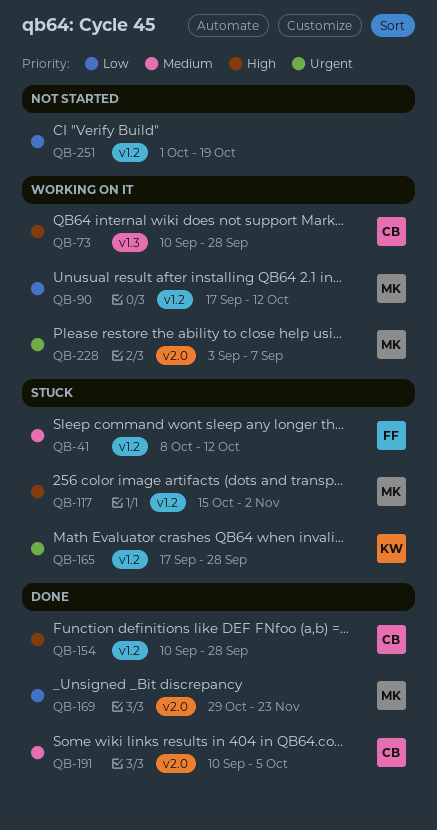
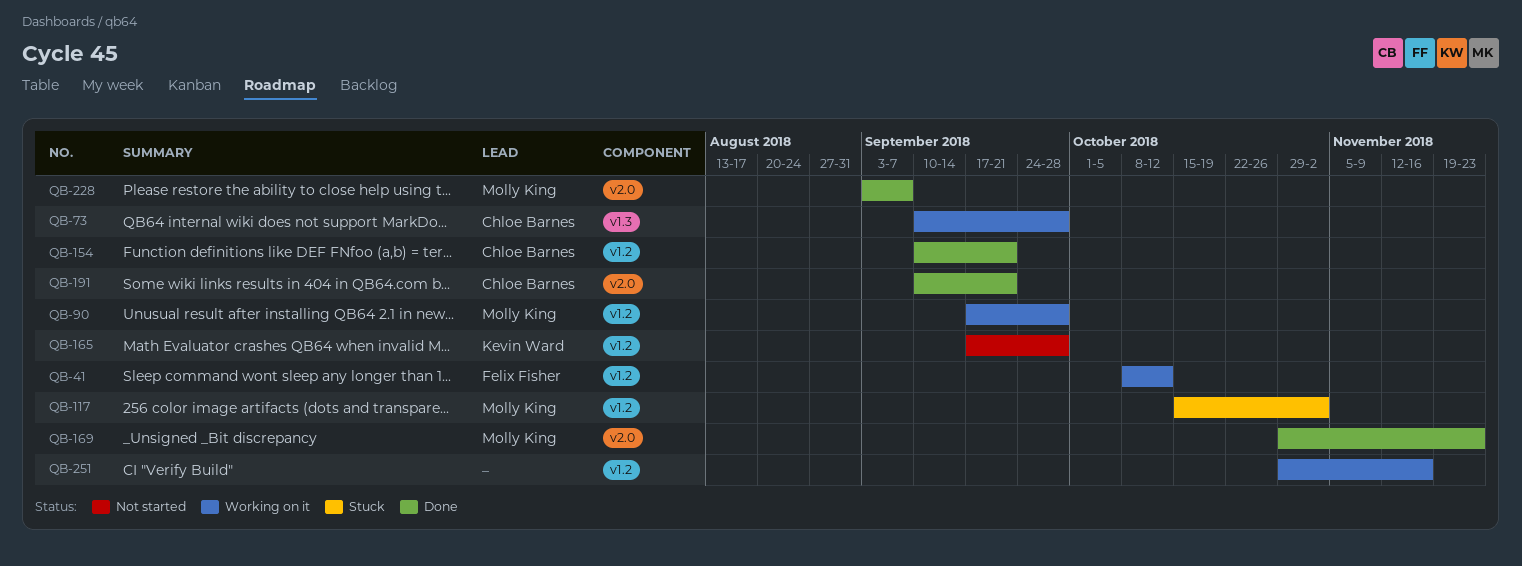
QB-41, status: Stuck -> Working on it
QB-90, due: Oct 12 -> Sep 28
QB-154, due: Sep 28 -> Sep 21
QB-165, status: Stuck -> Not started
QB-191, due: Oct 5 -> Sep 21
QB-228, status: Working on it -> Done
QB-251, status: Not started -> Working on it
QB-251, start: Oct 1 -> Oct 29
QB-251, due: Oct 19 -> Nov 16

